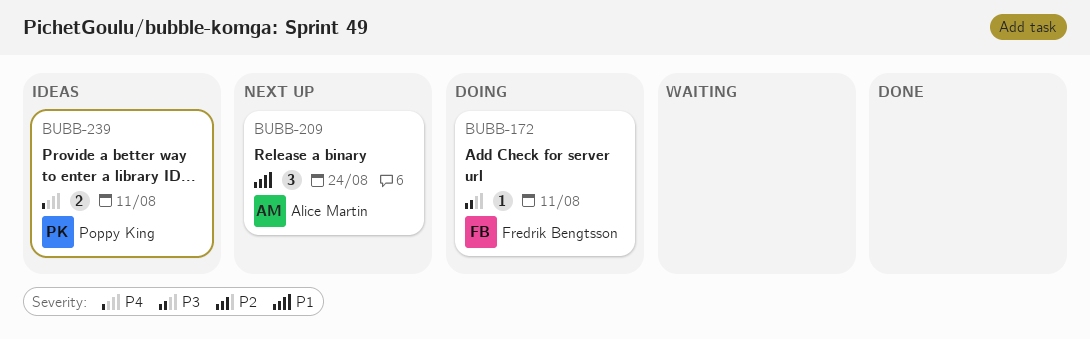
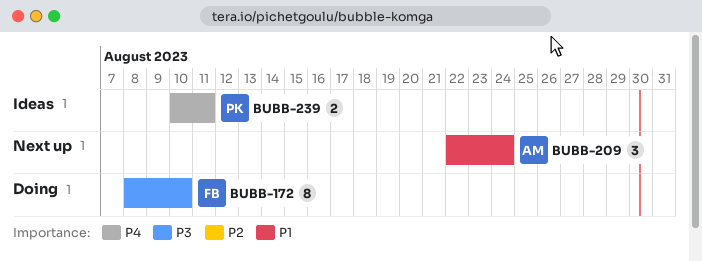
BUBB-172, estimate: 1 -> 8
BUBB-172, due: Aug 11 -> Aug 10

